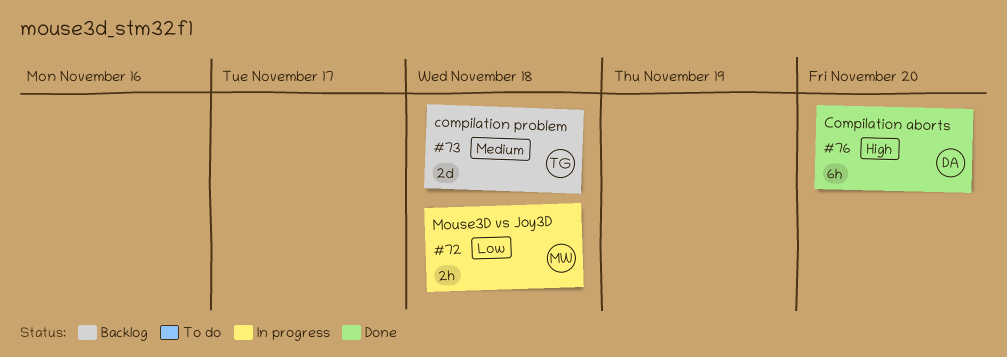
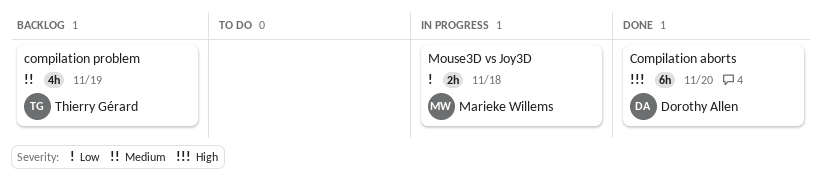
compilation problem, estimate: 2d -> 4h
compilation problem, due: Nov 18 -> Nov 19

